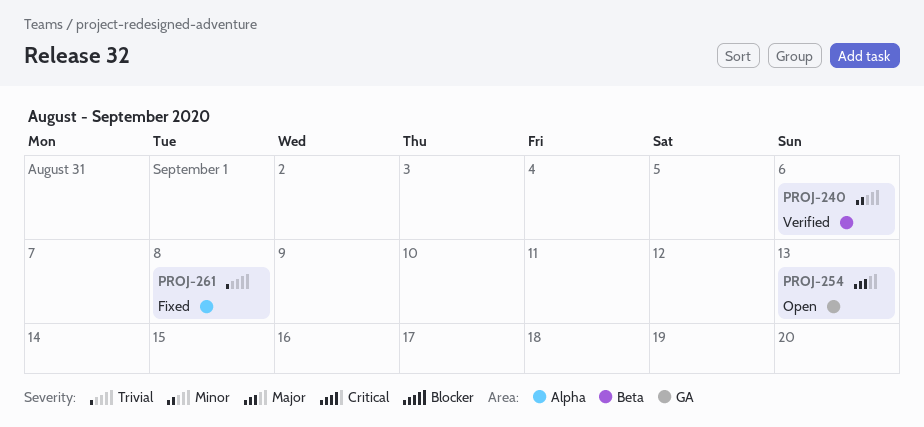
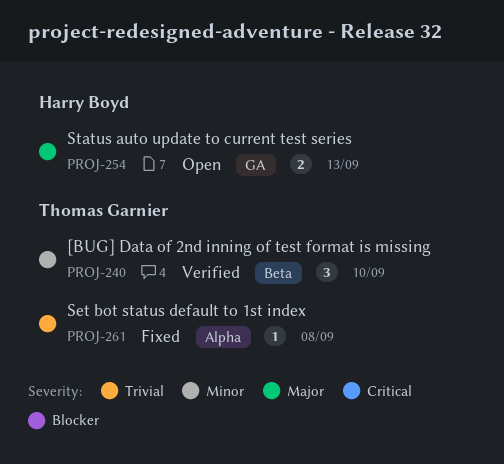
PROJ-240, due: Sep 6 -> Sep 10

